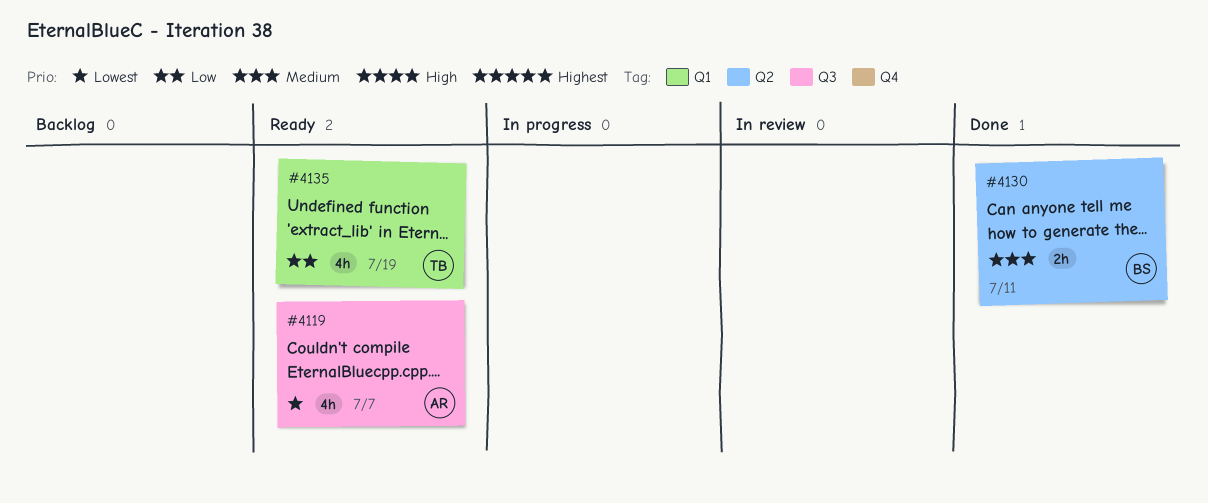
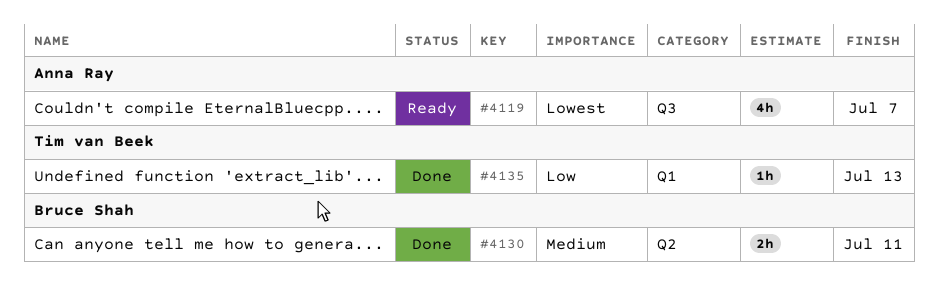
#4135, status: Ready -> Done
#4135, estimate: 4h -> 1h
#4135, due: Jul 19 -> Jul 13

